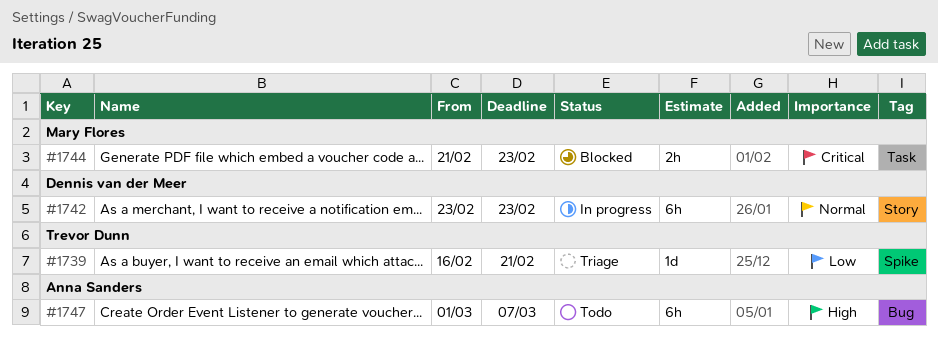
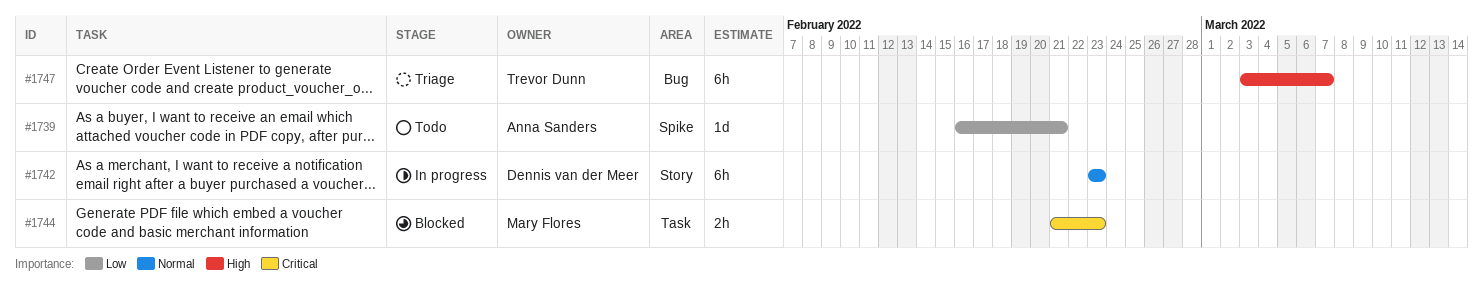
#1739, status: Triage -> Todo
#1739, owner: Trevor Dunn -> Anna Sanders
#1747, status: Todo -> Triage
#1747, owner: Anna Sanders -> Trevor Dunn
#1747, start: Mar 1 -> Mar 3

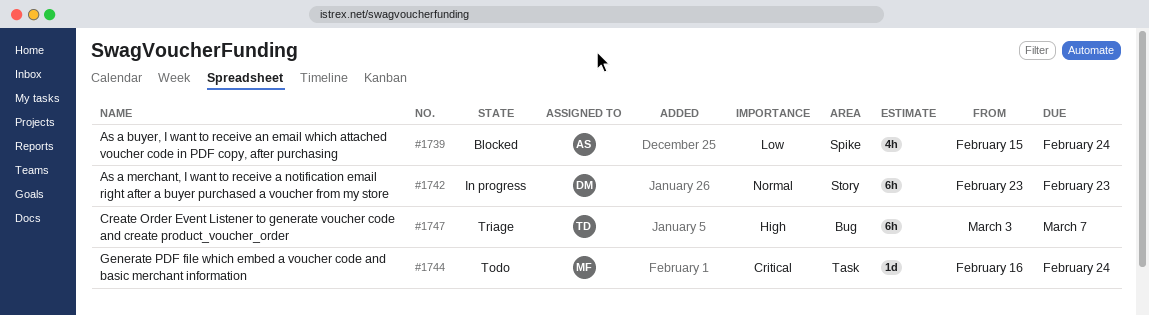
#1739, status: Todo -> Blocked
#1739, estimate: 1d -> 4h
#1739, start: Feb 16 -> Feb 15
#1739, due: Feb 21 -> Feb 24
#1744, status: Blocked -> Todo
#1744, estimate: 2h -> 1d
#1744, start: Feb 21 -> Feb 16
#1744, due: Feb 23 -> Feb 24

